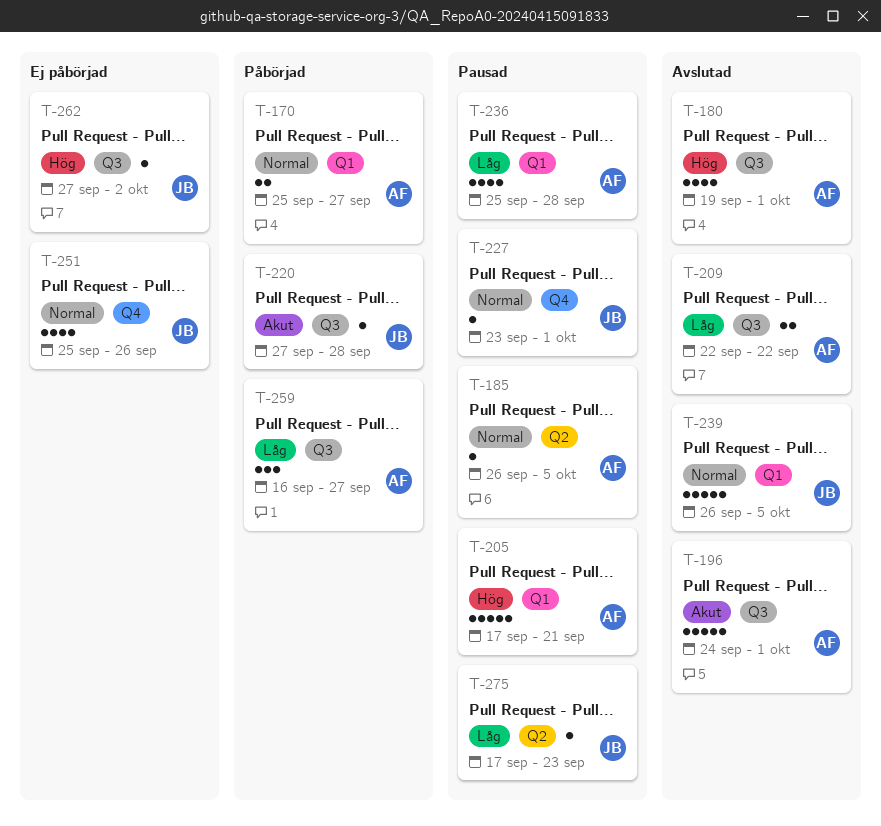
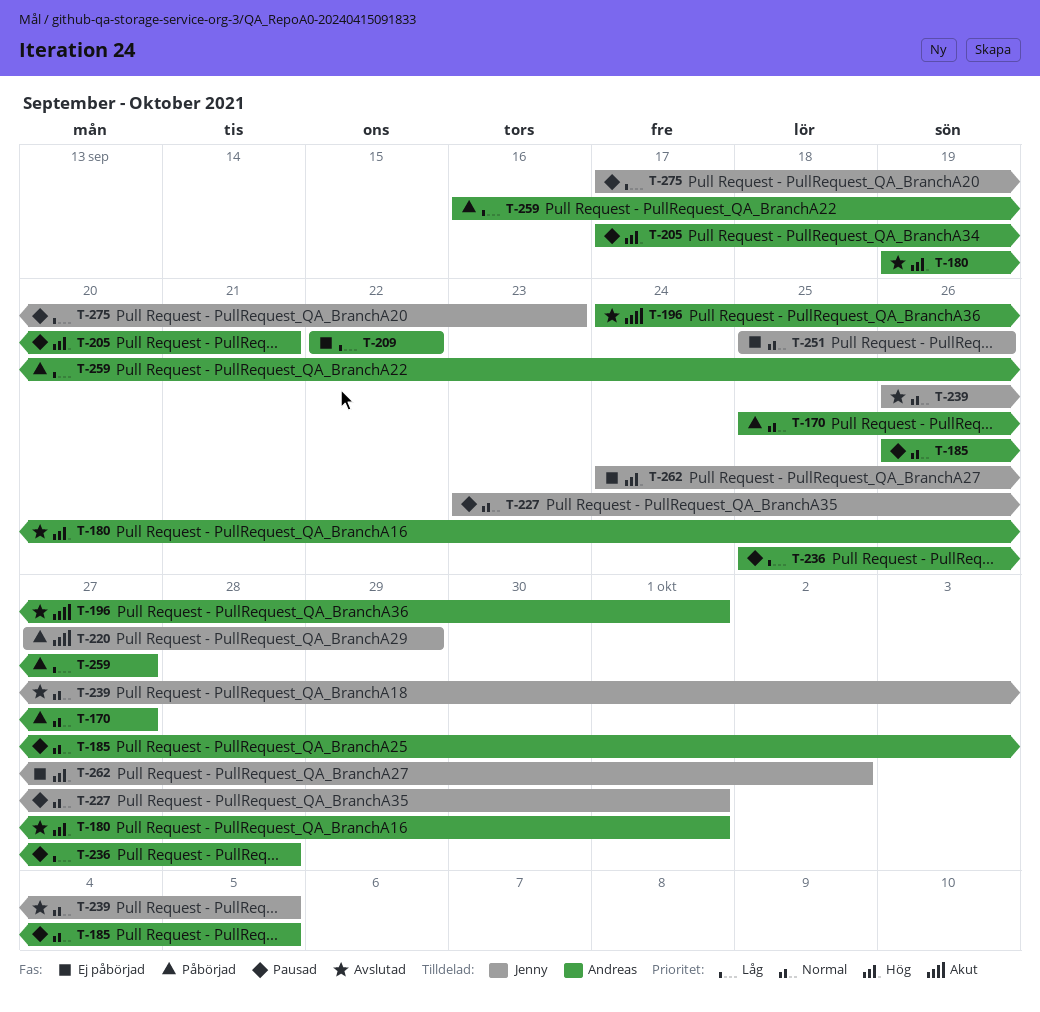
T-209, status: Avslutad -> Ej påbörjad
T-220, due: Sep 28 -> Sep 29
T-262, start: Sep 27 -> Sep 24

